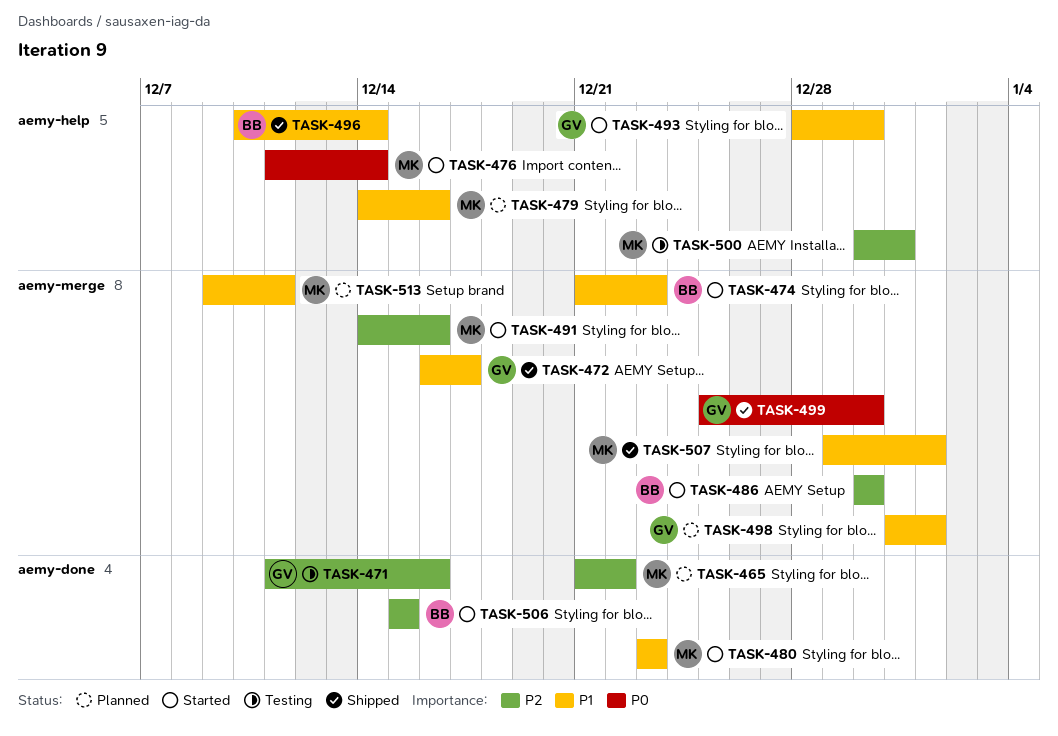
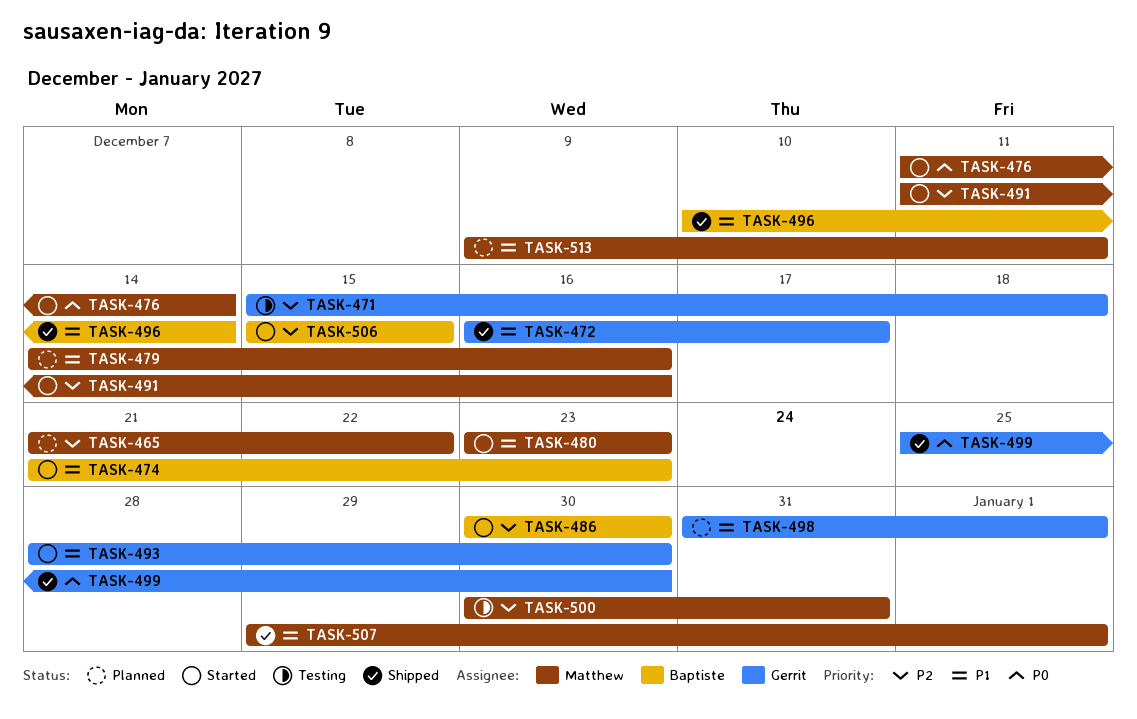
TASK-471, start: Dec 11 -> Dec 15
TASK-471, due: Dec 16 -> Dec 18
TASK-491, start: Dec 14 -> Dec 11

